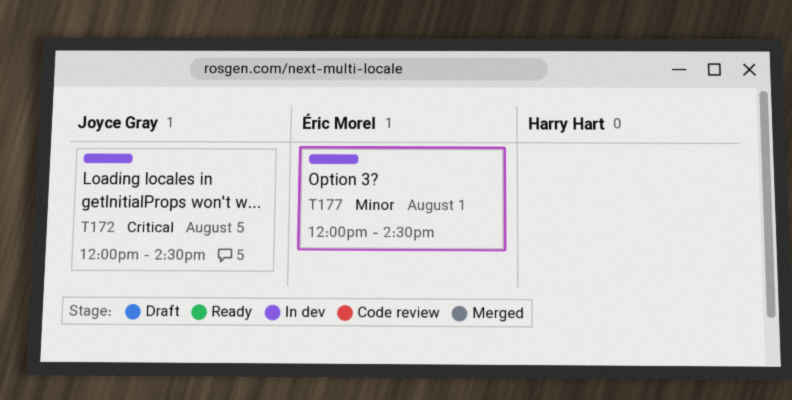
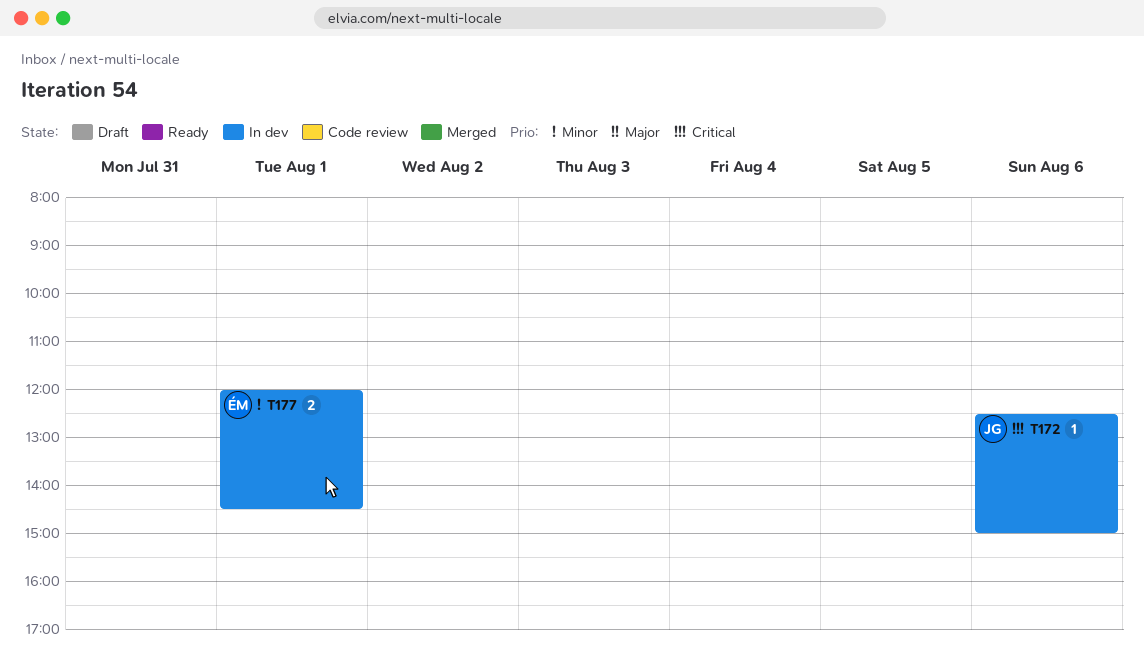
T172, day: Aug 5 -> Aug 6
T172, begins: 12:00 -> 12:30
T172, ends: 14:30 -> 15:00

